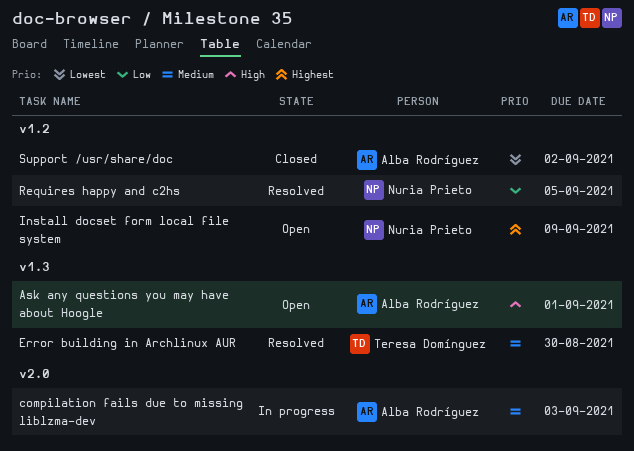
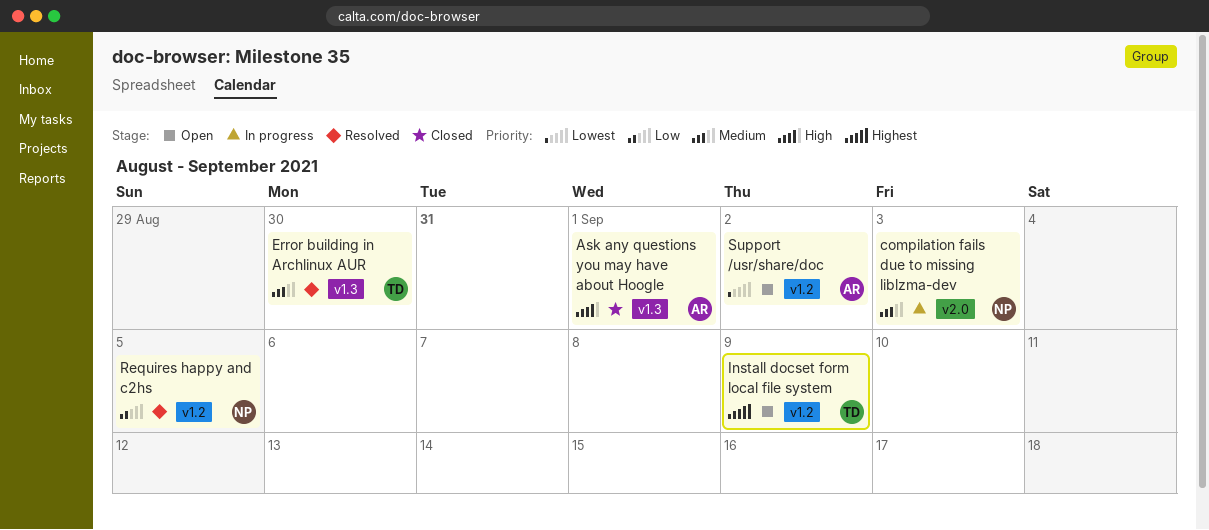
Ask any questions you may have about Hoogle, status: Open -> Closed
compilation fails due to missing liblzma-dev, owner: Alba Rodríguez -> Nuria Prieto
Install docset form local file system, owner: Nuria Prieto -> Teresa Domínguez
Support /usr/share/doc, status: Closed -> Open

